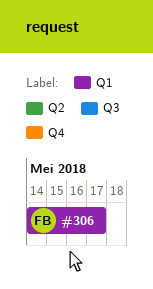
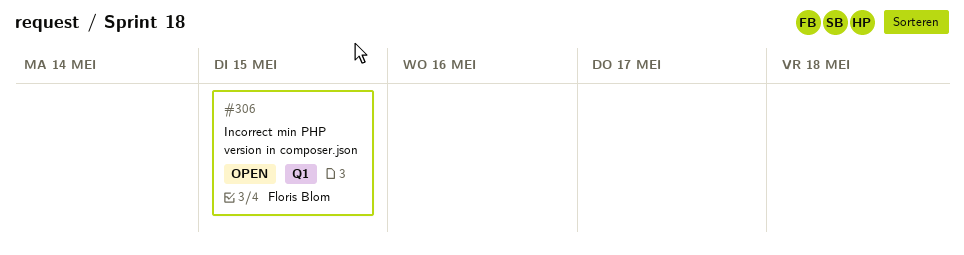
#306, due: May 17 -> May 15

